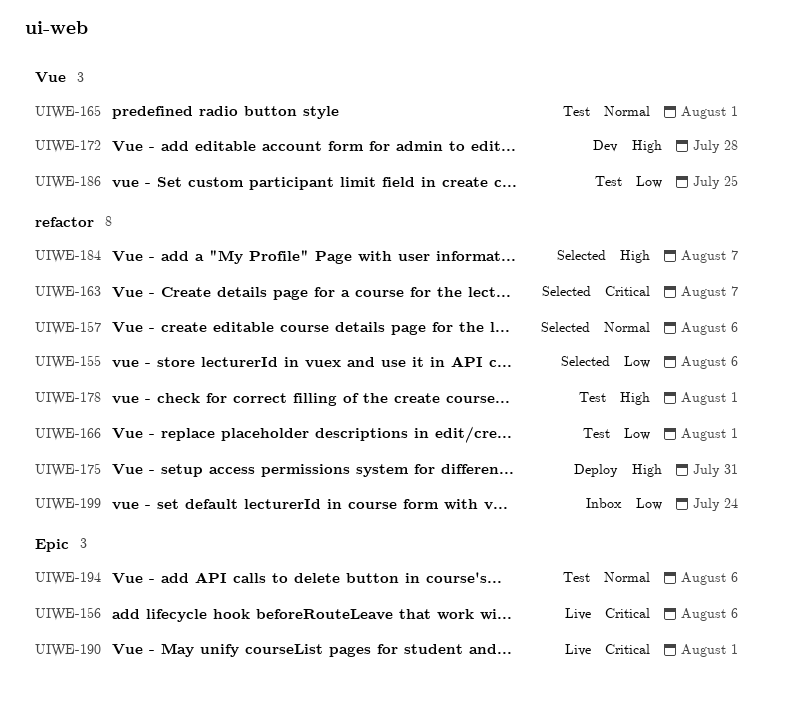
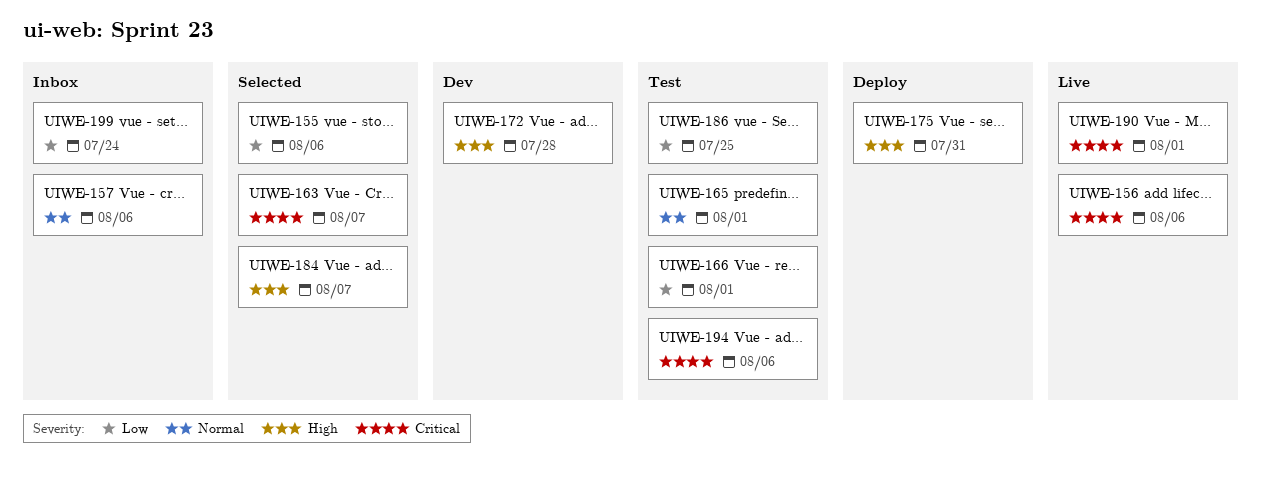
UIWE-157, status: Selected -> Inbox
UIWE-178: present -> none
UIWE-194, priority: Normal -> Critical

